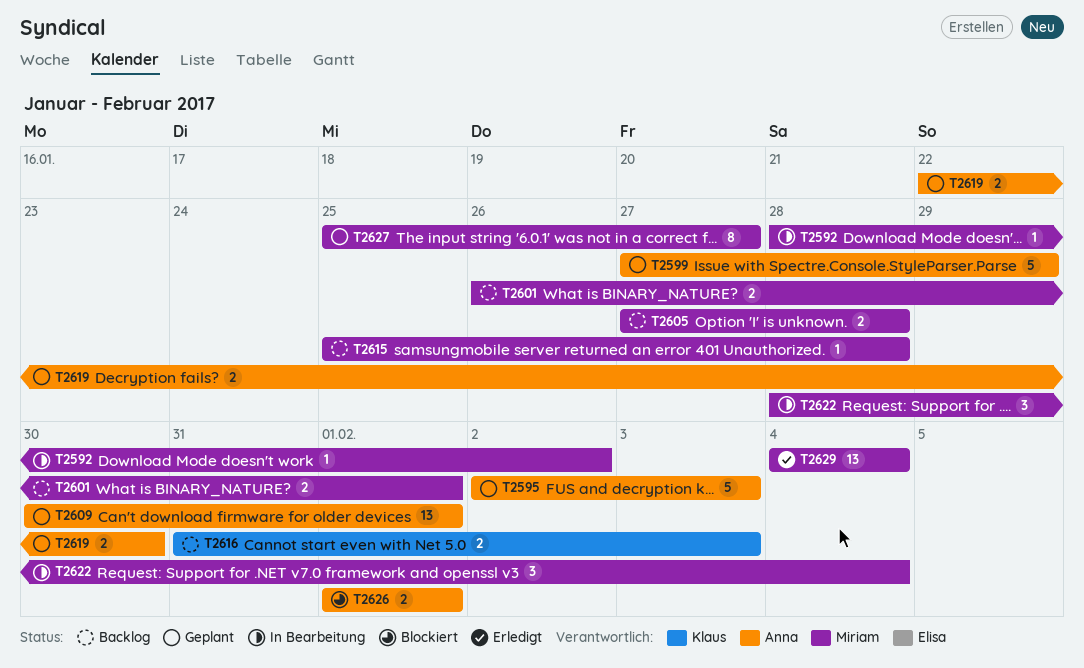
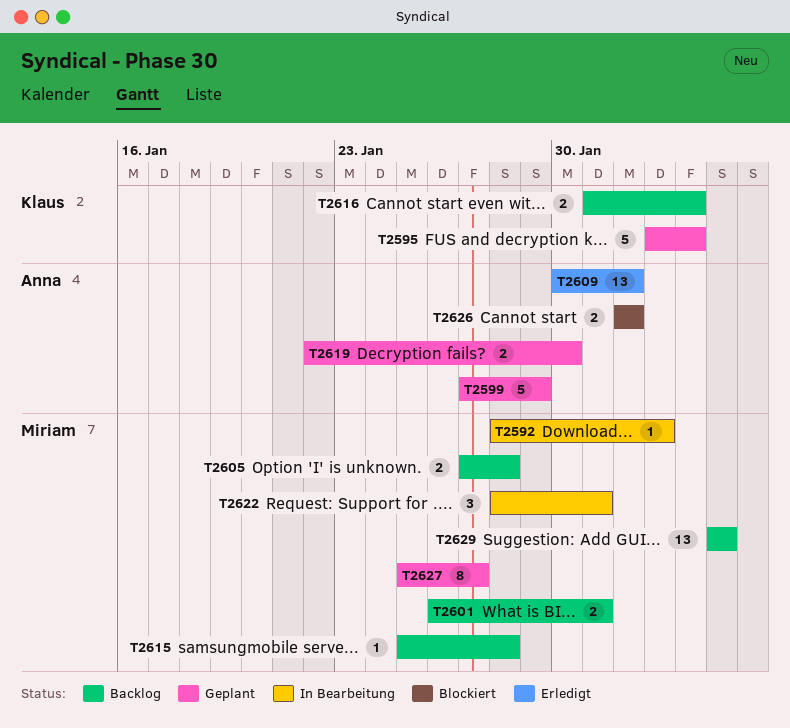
T2595, owner: Anna -> Klaus
T2601, due: Feb 1 -> Jan 31
T2609, status: Geplant -> Erledigt
T2622, due: Feb 4 -> Jan 31
T2629, status: Erledigt -> Backlog

